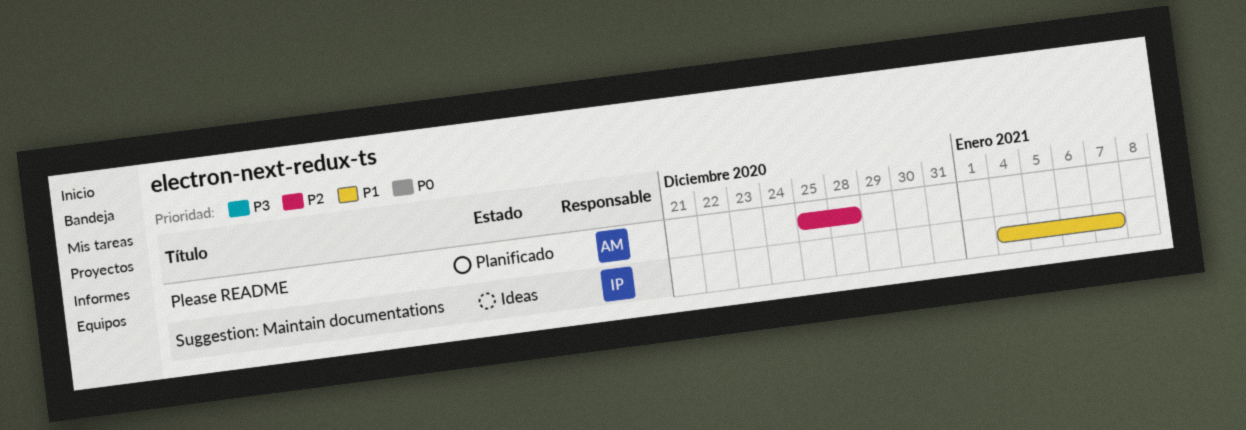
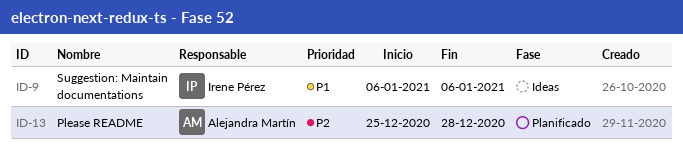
Suggestion: Maintain documentations, start: Jan 4 -> Jan 6
Suggestion: Maintain documentations, due: Jan 7 -> Jan 6

